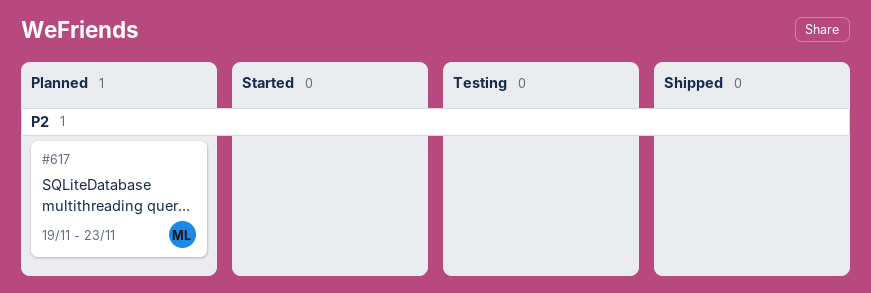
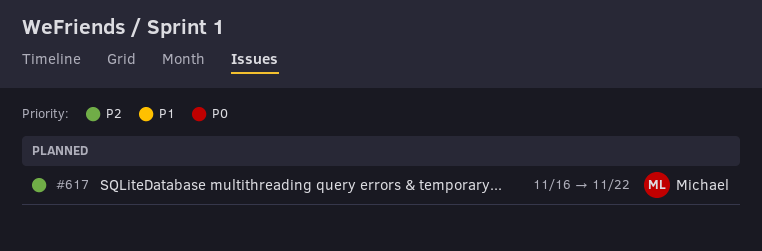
#617, start: Nov 19 -> Nov 16
#617, due: Nov 23 -> Nov 22

